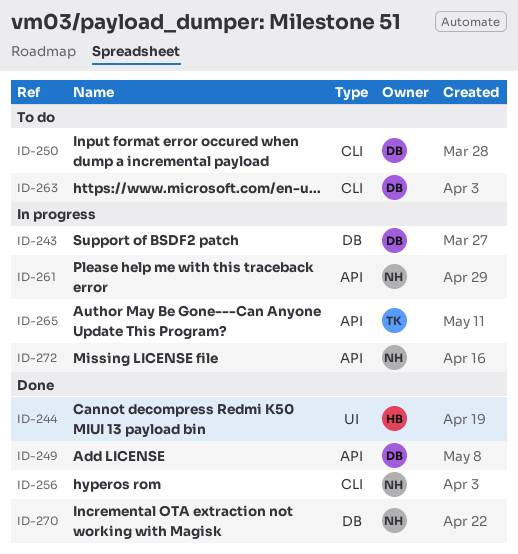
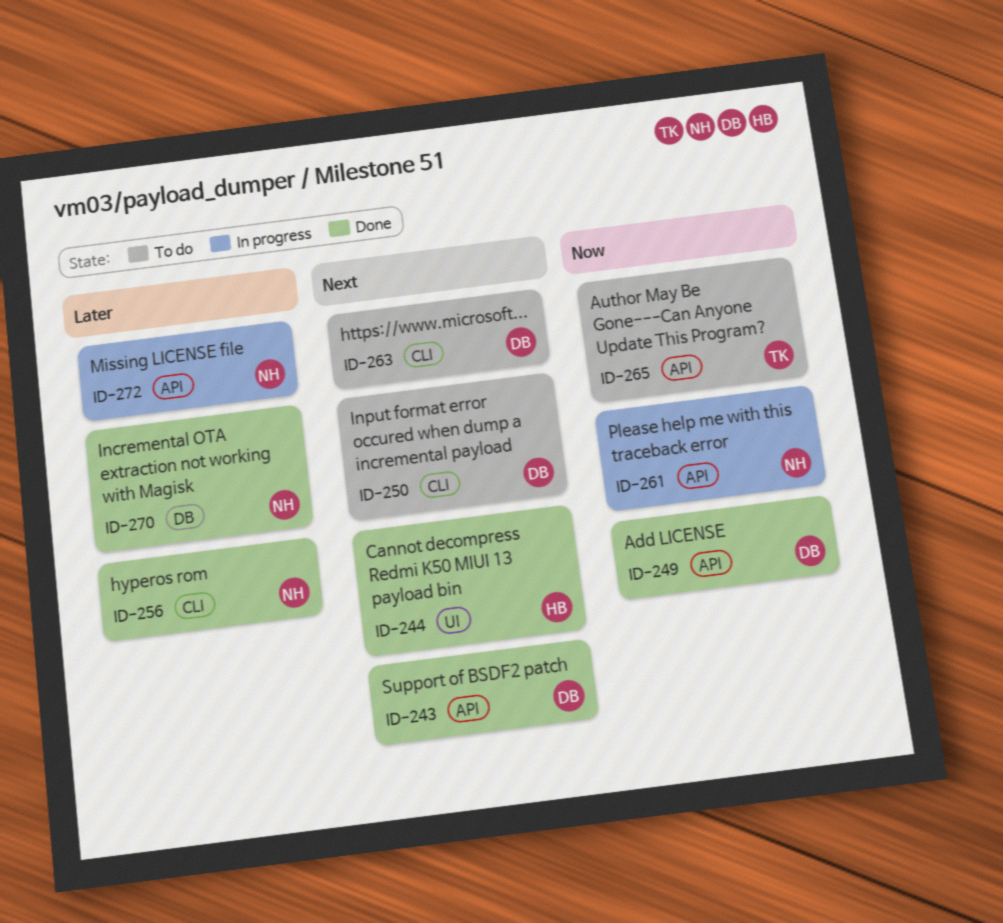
ID-243, status: In progress -> Done
ID-243, label: DB -> API
ID-265, status: In progress -> To do

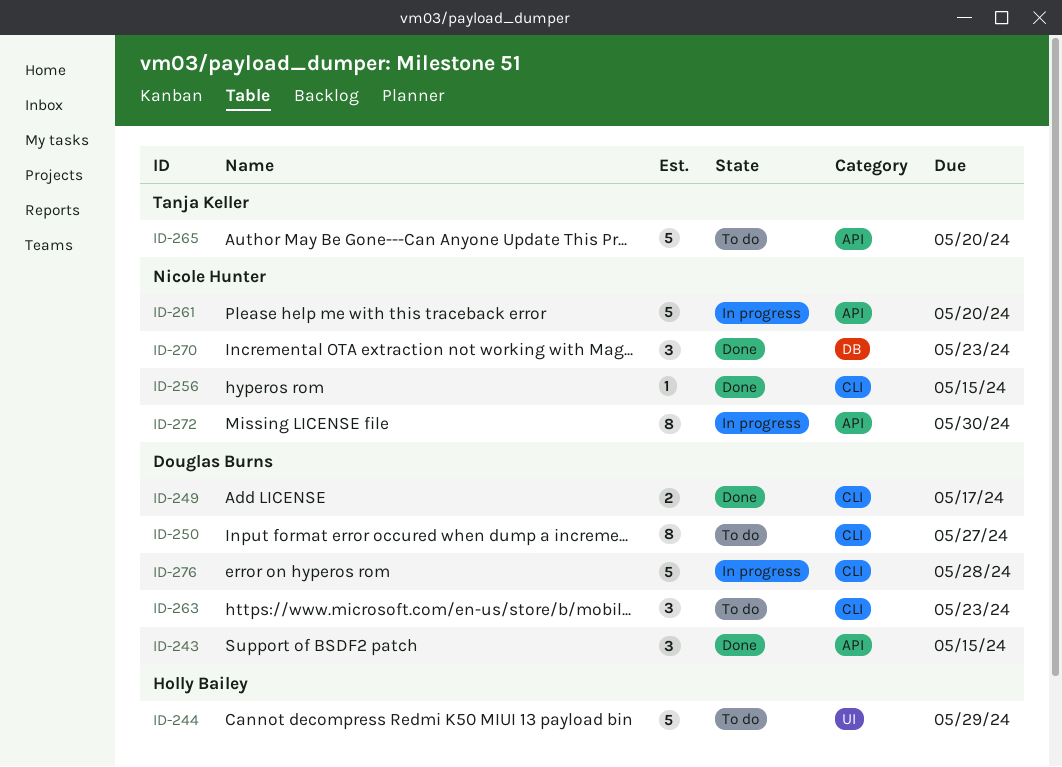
ID-244, status: Done -> To do
ID-249, label: API -> CLI
ID-276: none -> present

